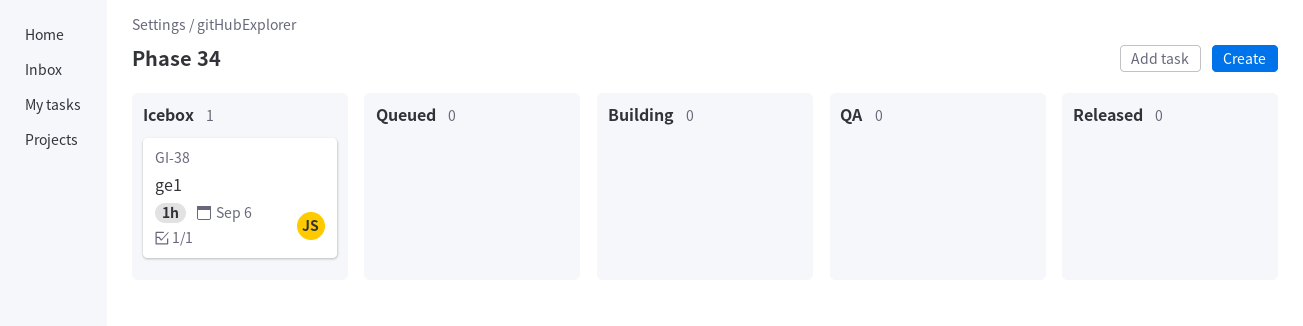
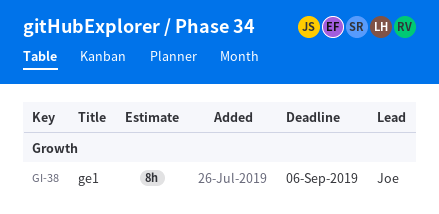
GI-38, estimate: 1h -> 8h

